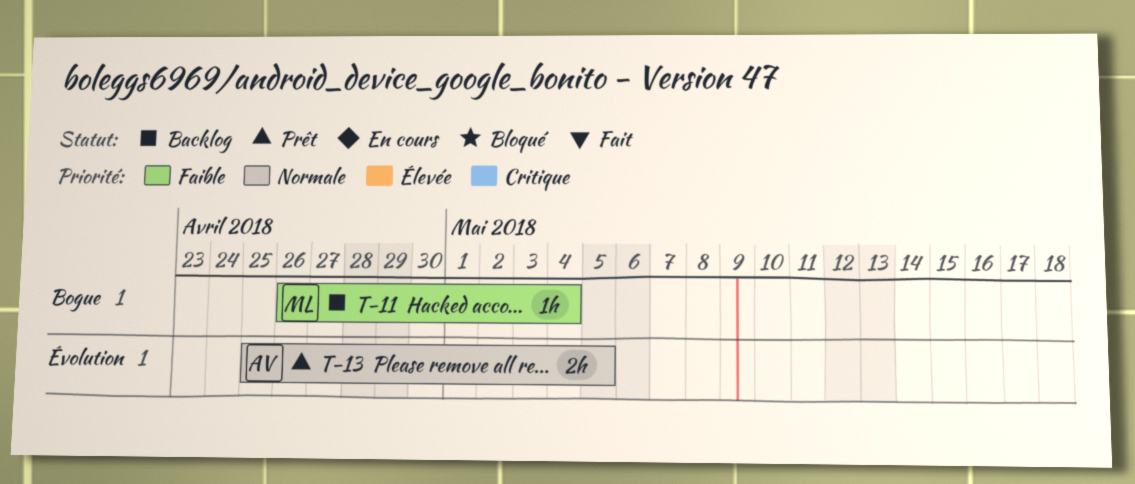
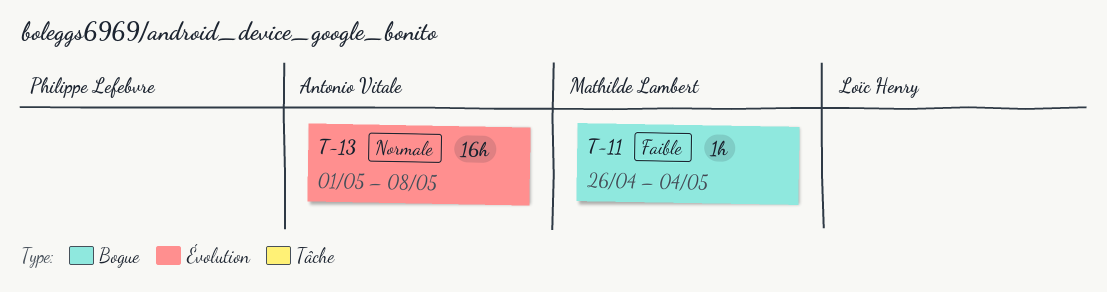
T-13, estimate: 2h -> 16h
T-13, start: Apr 25 -> May 1
T-13, due: May 5 -> May 8

